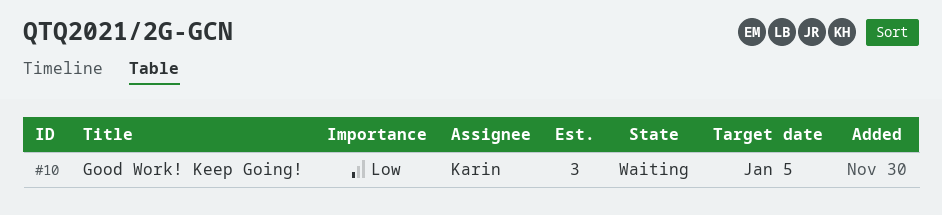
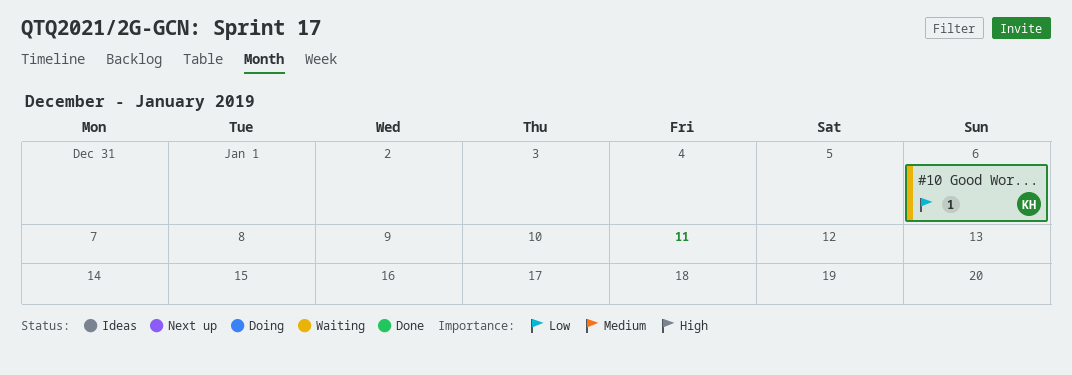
#10, estimate: 3 -> 1
#10, due: Jan 5 -> Jan 6

